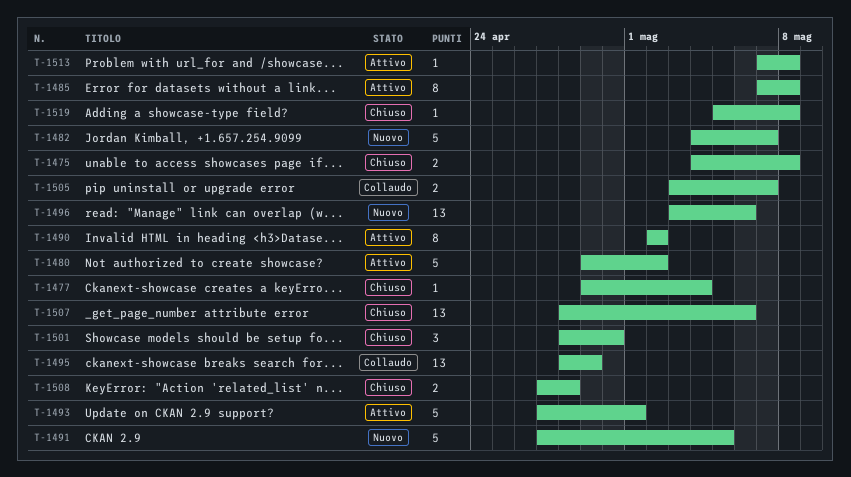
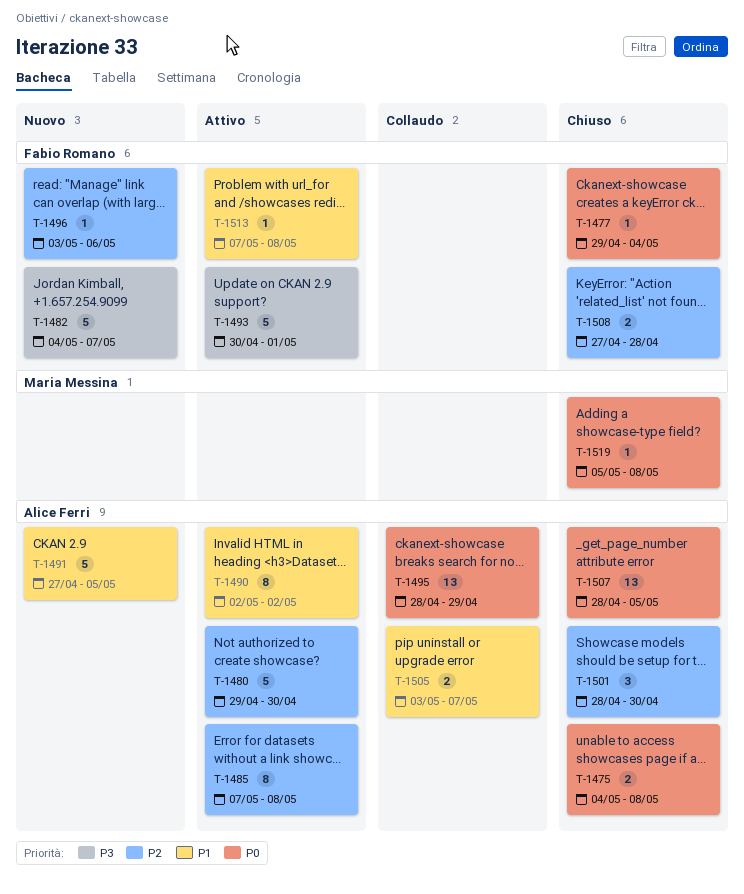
T-1480, due: May 2 -> Apr 30
T-1493, start: Apr 27 -> Apr 30
T-1496, estimate: 13 -> 1
T-1507, due: May 6 -> May 5

